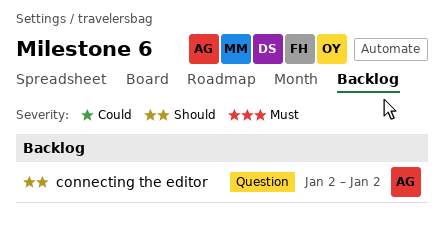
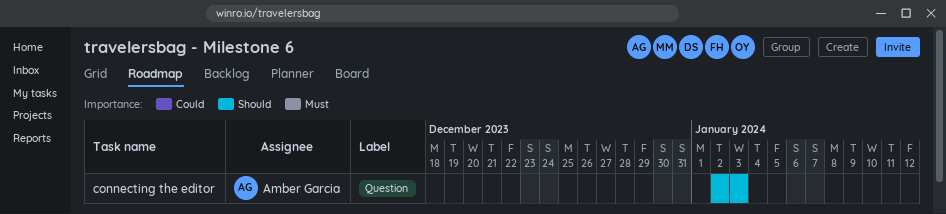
connecting the editor, due: Jan 2 -> Jan 3

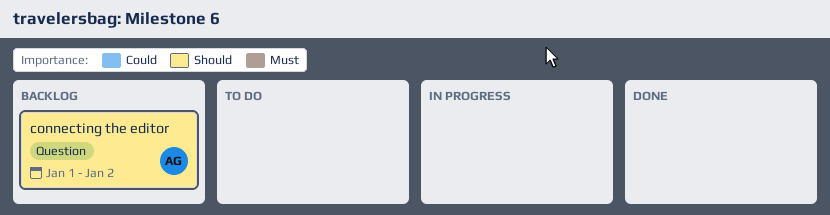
connecting the editor, start: Jan 2 -> Jan 1
connecting the editor, due: Jan 3 -> Jan 2

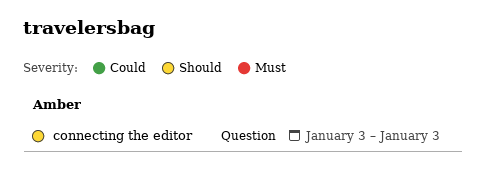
connecting the editor, start: Jan 1 -> Jan 3
connecting the editor, due: Jan 2 -> Jan 3

